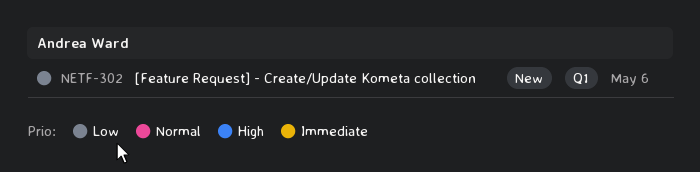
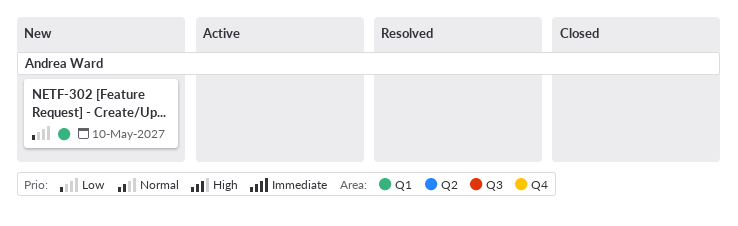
NETF-302, due: May 6 -> May 10

